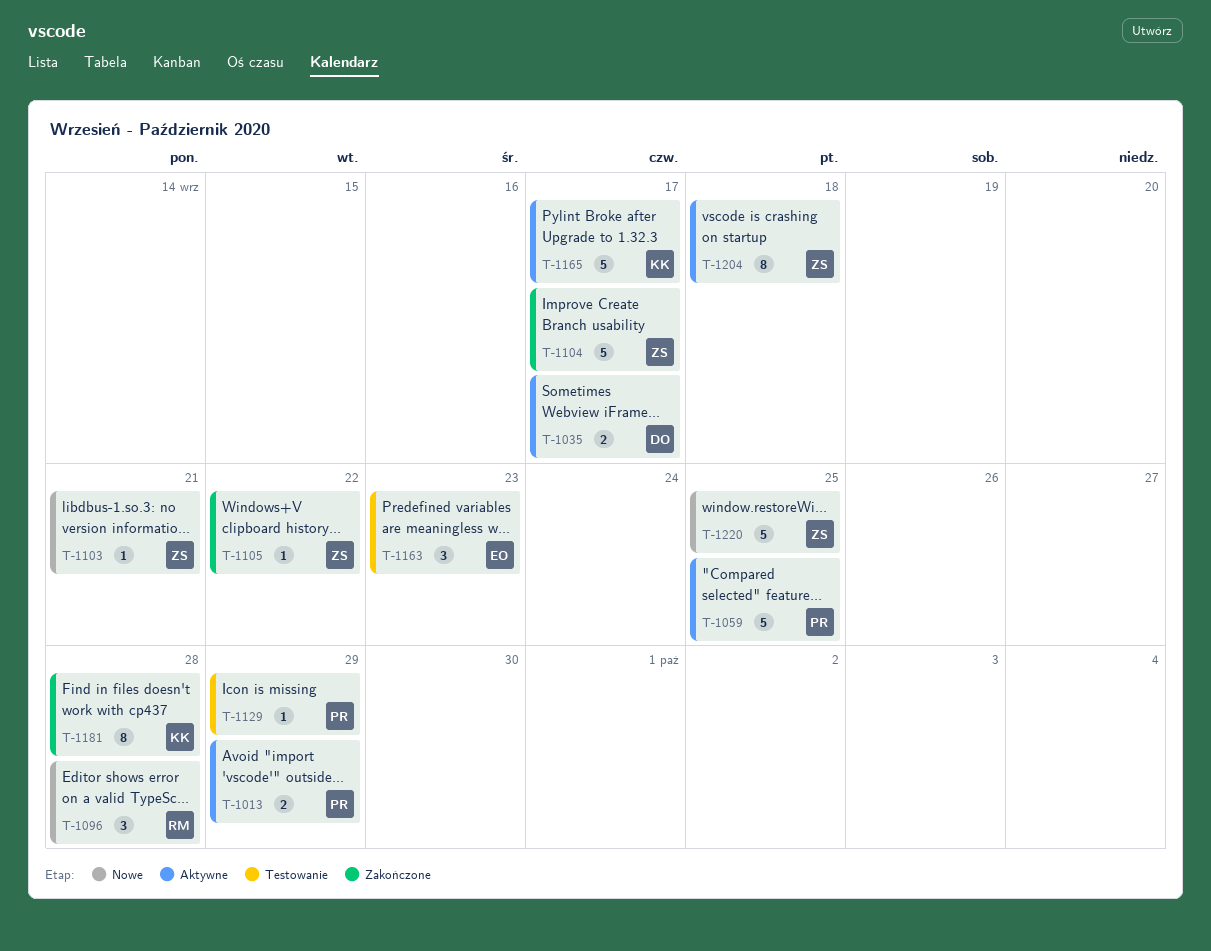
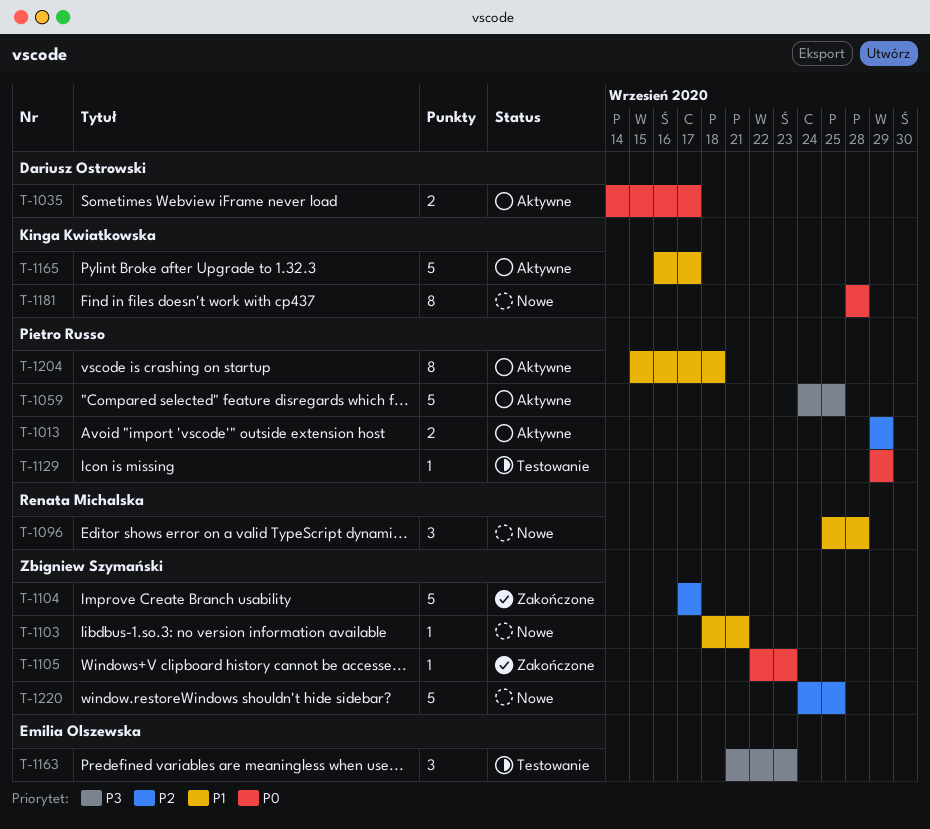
T-1105, due: Sep 22 -> Sep 23
T-1181, status: Zakończone -> Nowe
T-1204, owner: Zbigniew Szymański -> Pietro Russo

